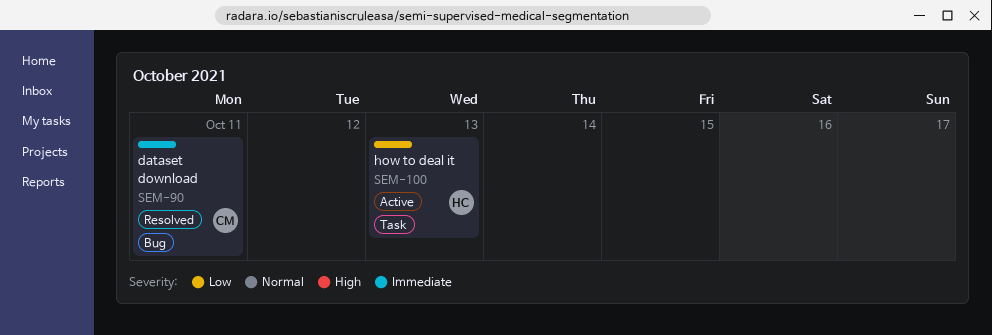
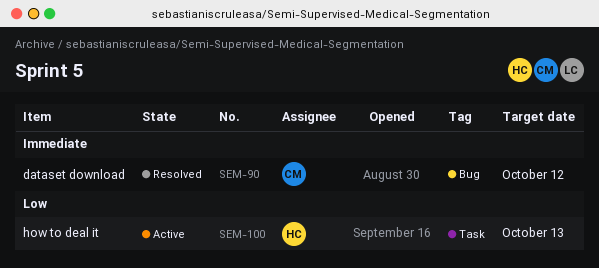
SEM-90, due: Oct 11 -> Oct 12

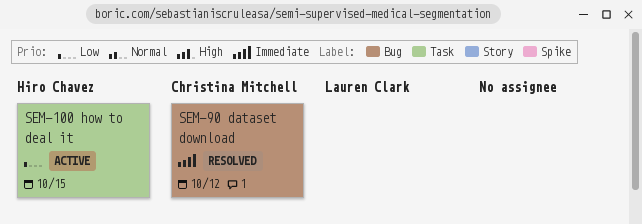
SEM-100, due: Oct 13 -> Oct 15

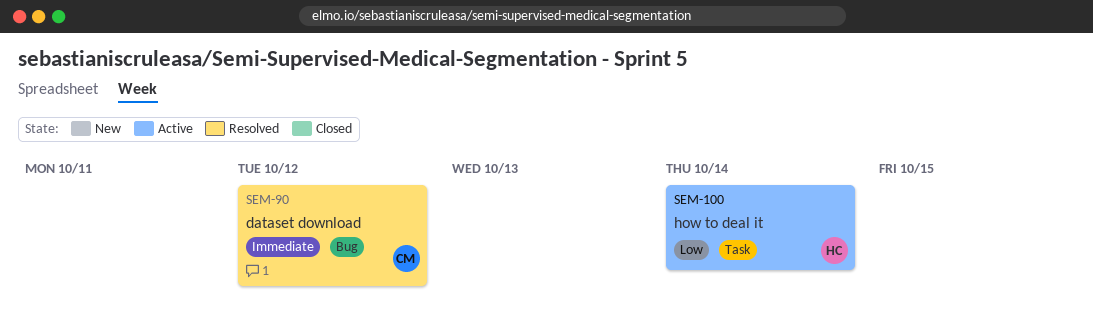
SEM-100, due: Oct 15 -> Oct 14

